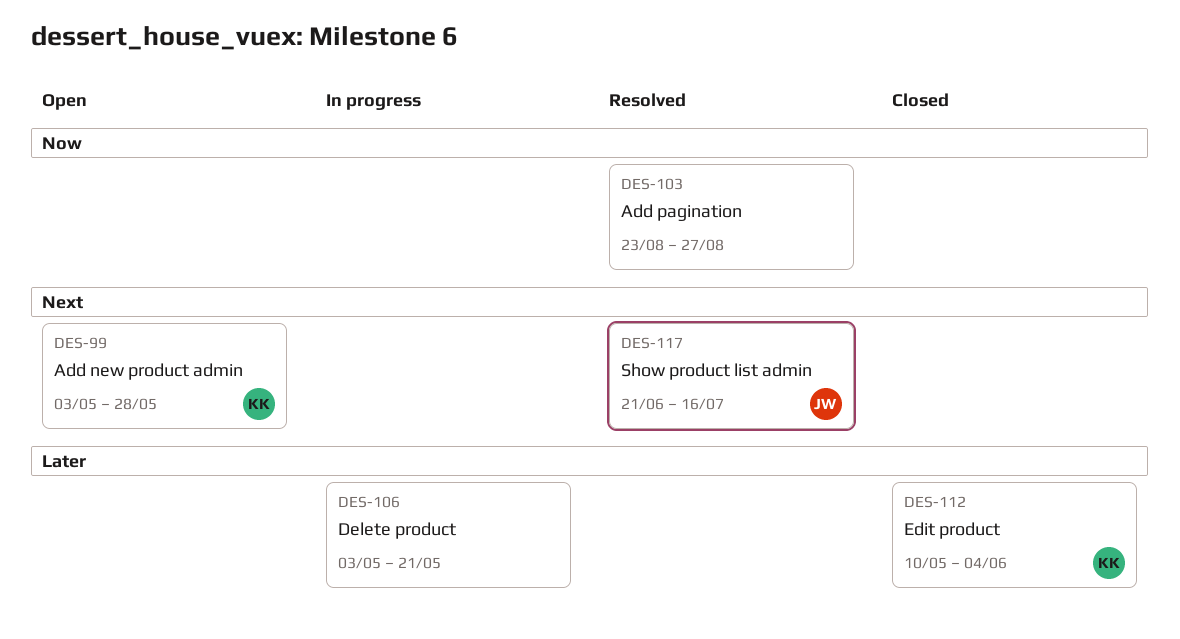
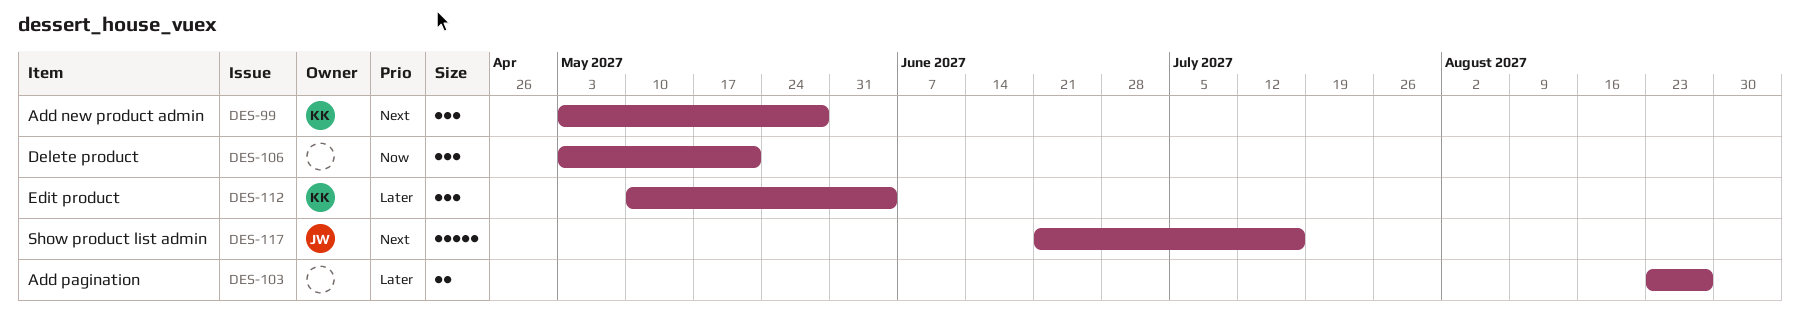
DES-103, priority: Now -> Later
DES-106, priority: Later -> Now

